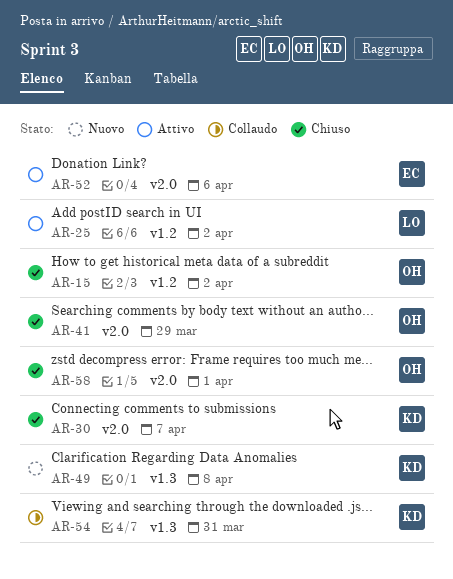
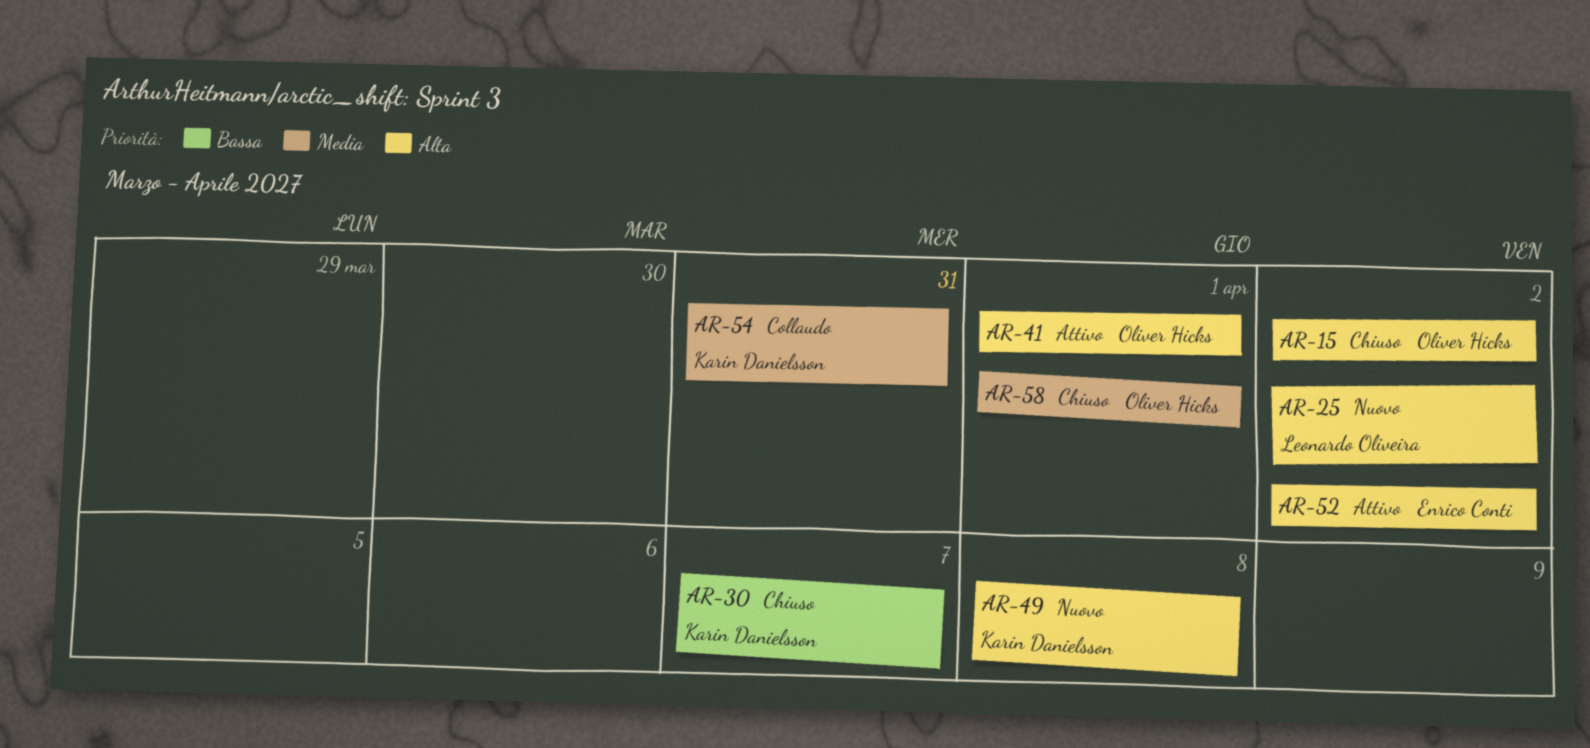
AR-25, status: Attivo -> Nuovo
AR-41, status: Chiuso -> Attivo
AR-41, due: Mar 29 -> Apr 1
AR-52, due: Apr 6 -> Apr 2

